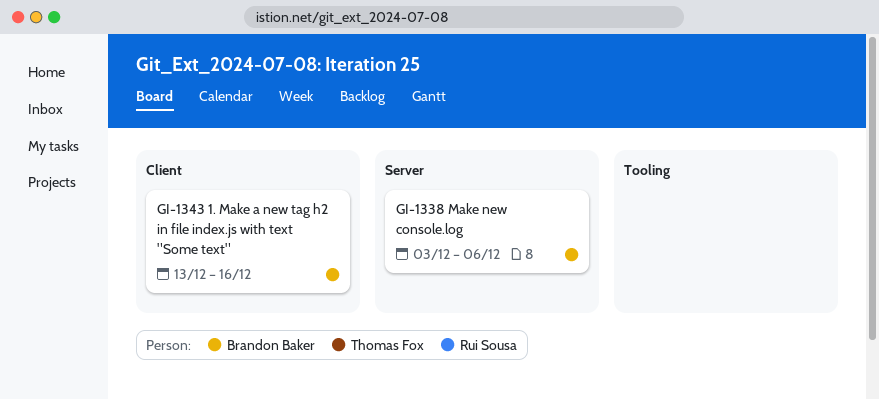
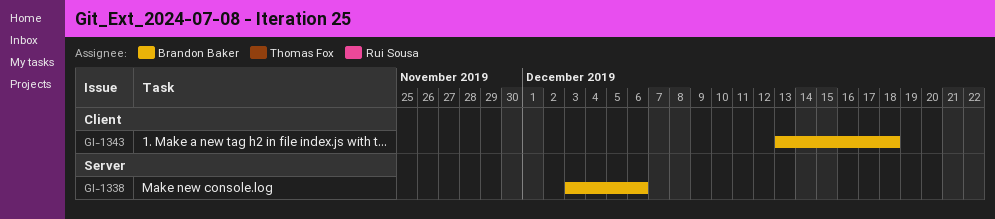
GI-1343, due: Dec 16 -> Dec 18

